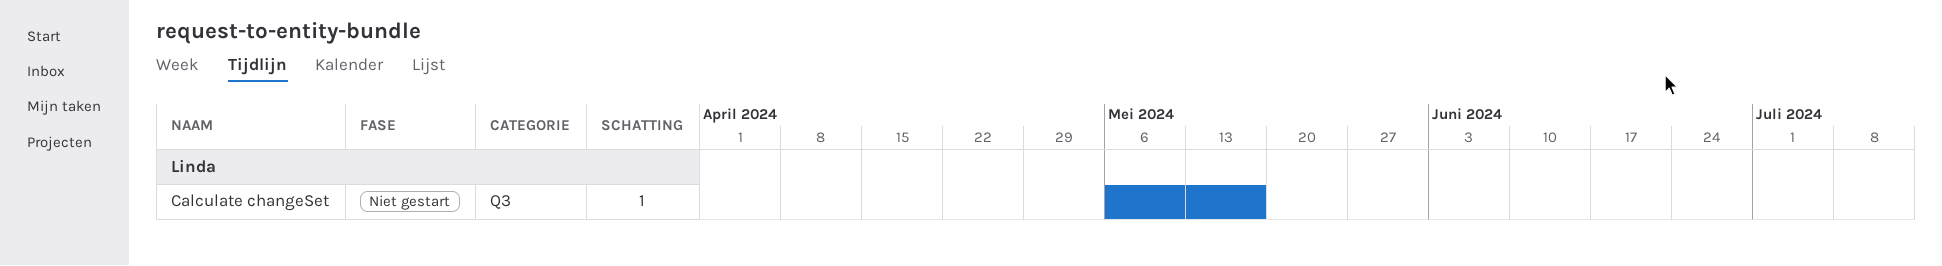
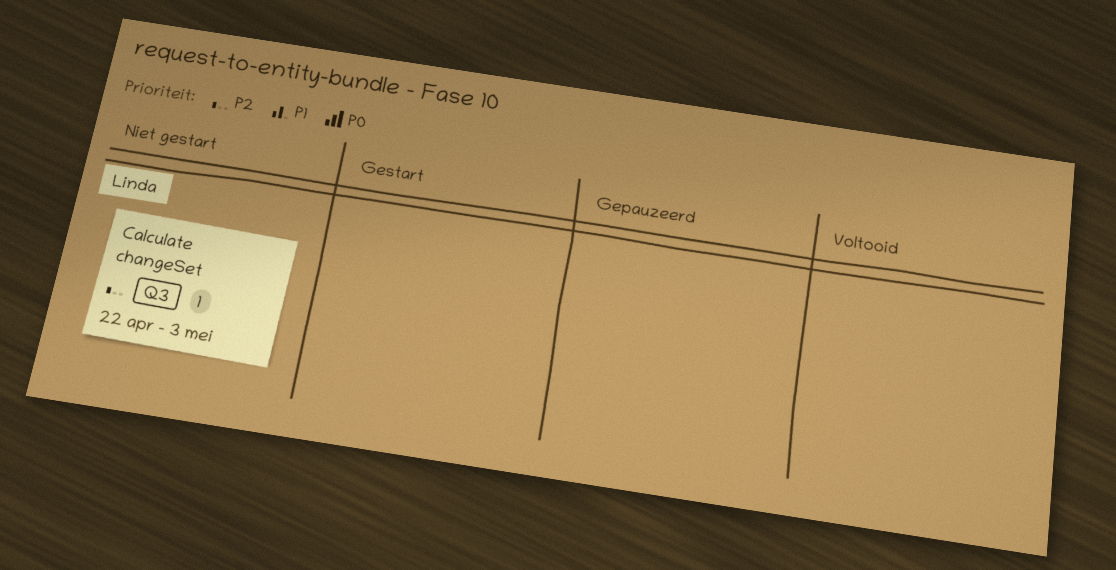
Calculate changeSet, start: May 6 -> Apr 22
Calculate changeSet, due: May 17 -> May 3

